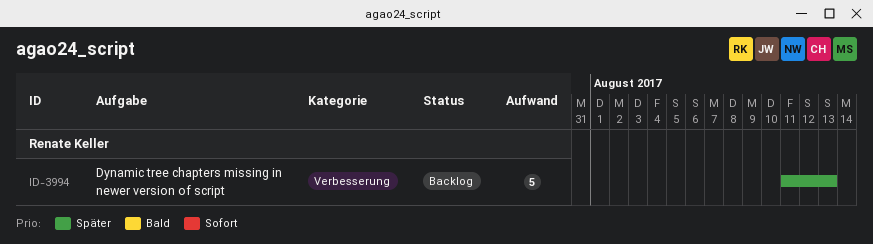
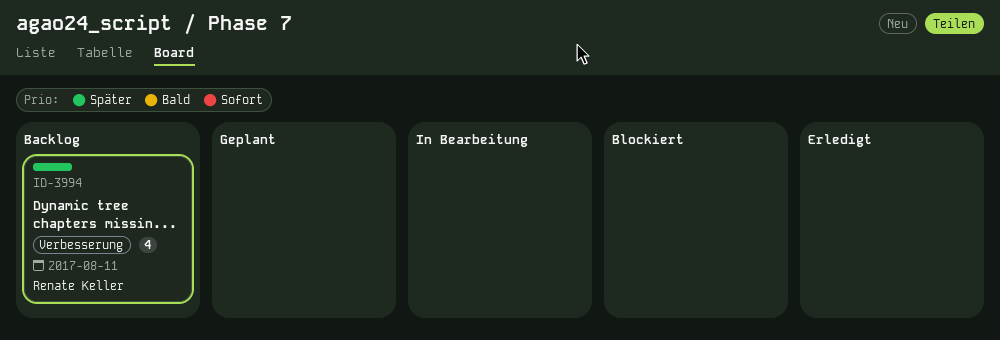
ID-3994, estimate: 5 -> 4
ID-3994, due: Aug 13 -> Aug 11

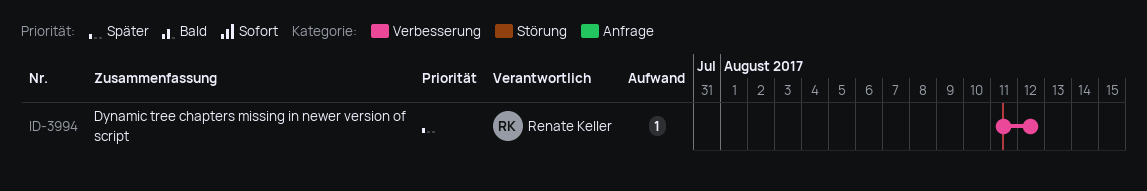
ID-3994, estimate: 4 -> 1
ID-3994, due: Aug 11 -> Aug 12

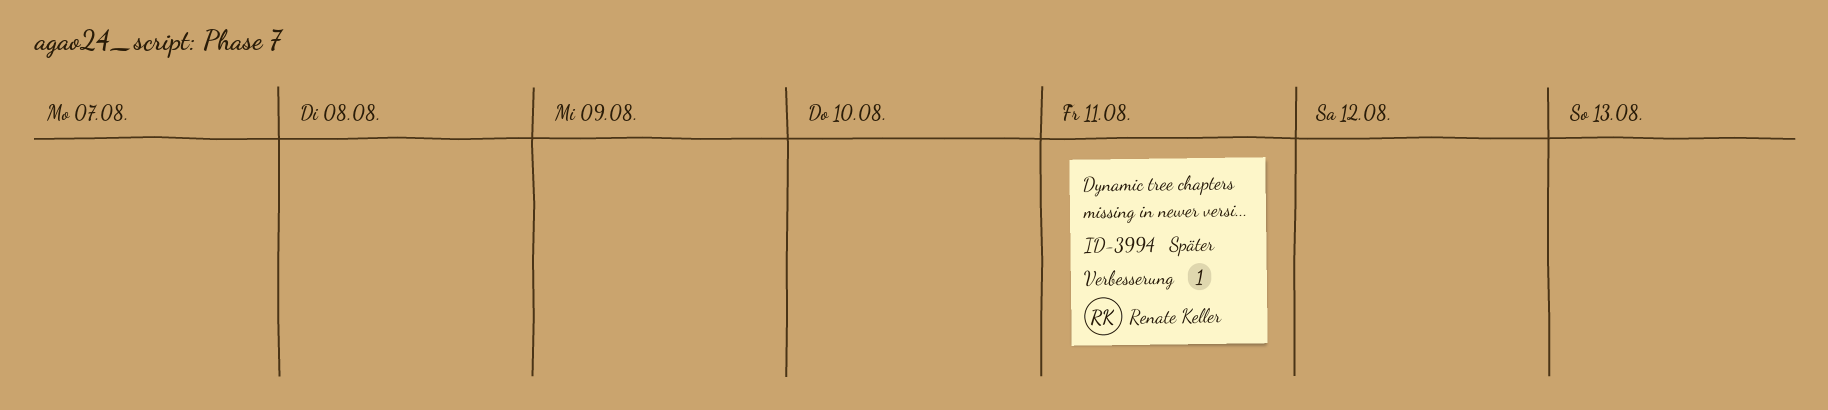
ID-3994, due: Aug 12 -> Aug 11

